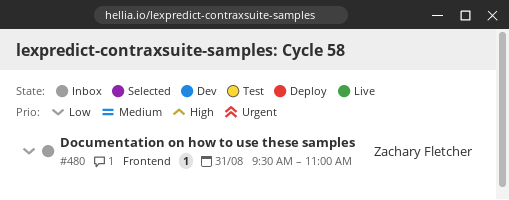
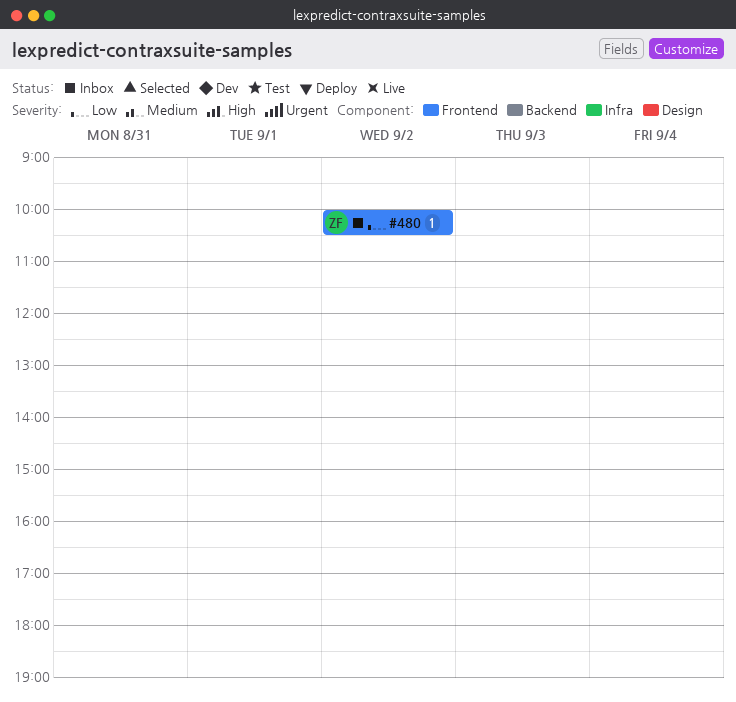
#480, day: Aug 31 -> Sep 2
#480, begins: 09:30 -> 10:00
#480, ends: 11:00 -> 10:30

